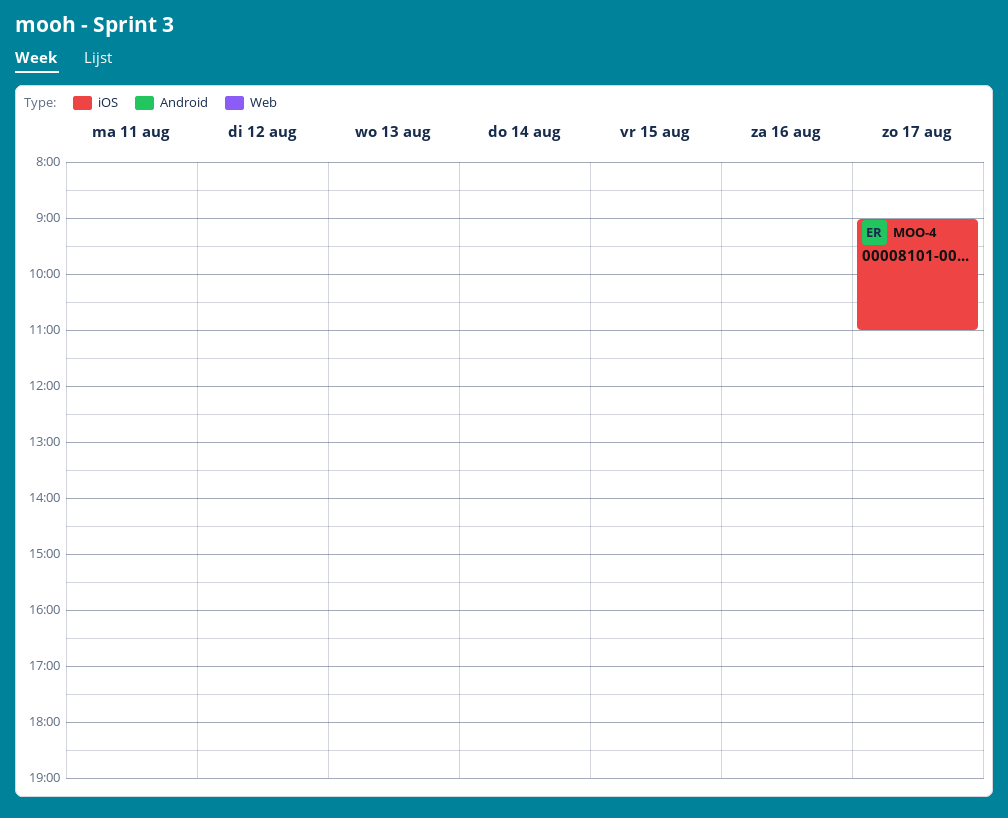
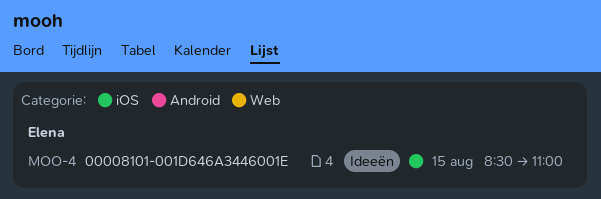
MOO-4, day: Aug 17 -> Aug 15
MOO-4, begins: 09:00 -> 08:30

